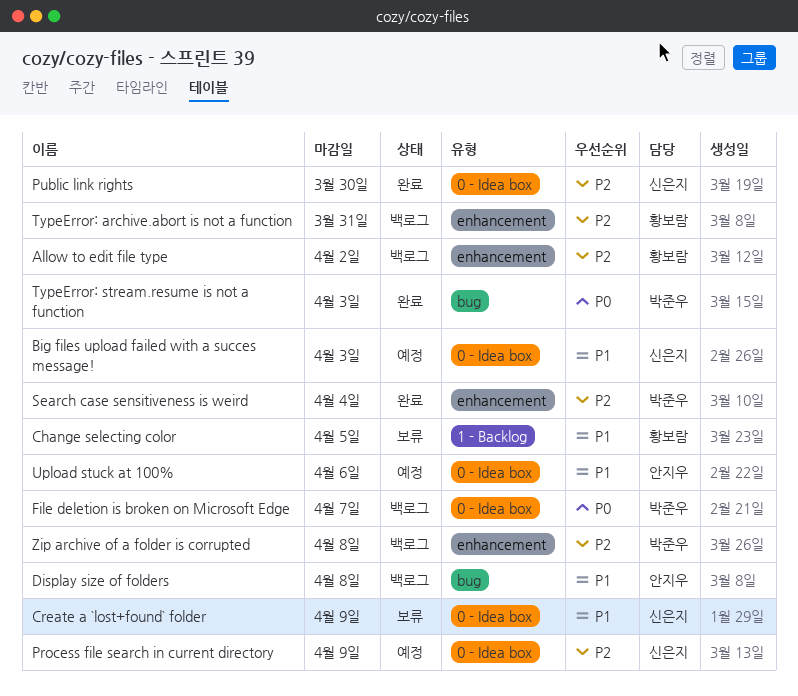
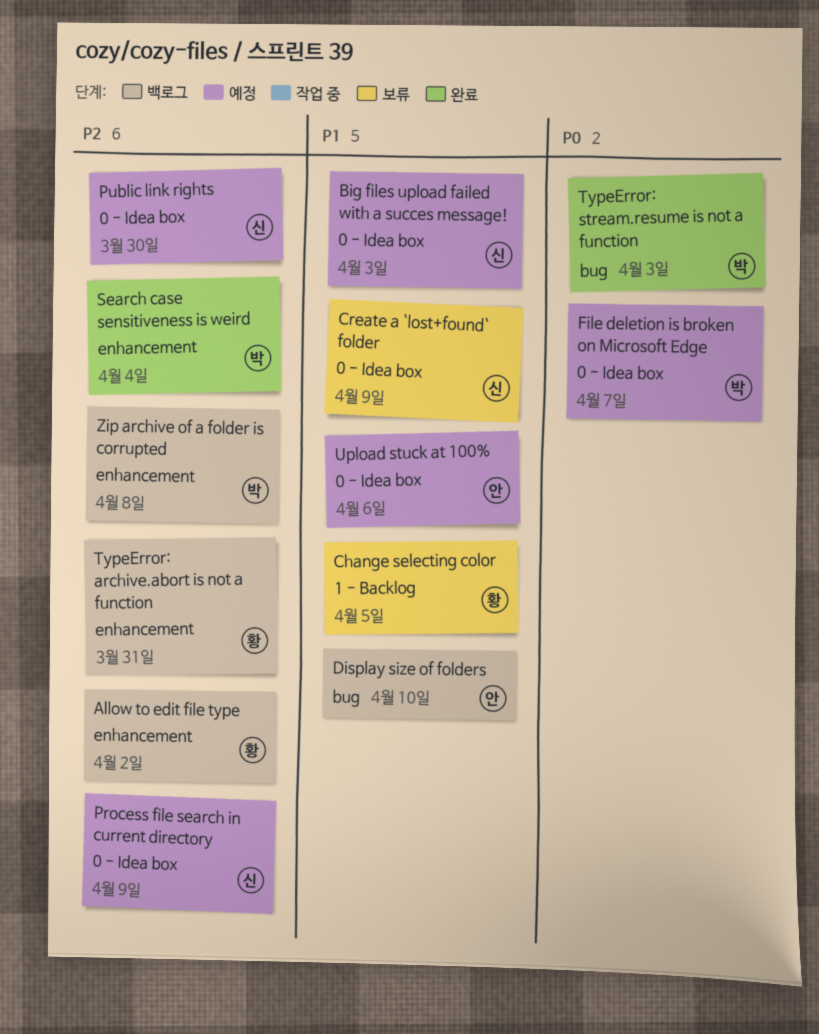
Display size of folders, due: Apr 8 -> Apr 10
File deletion is broken on Microsoft Edge, status: 백로그 -> 예정
Public link rights, status: 완료 -> 예정

